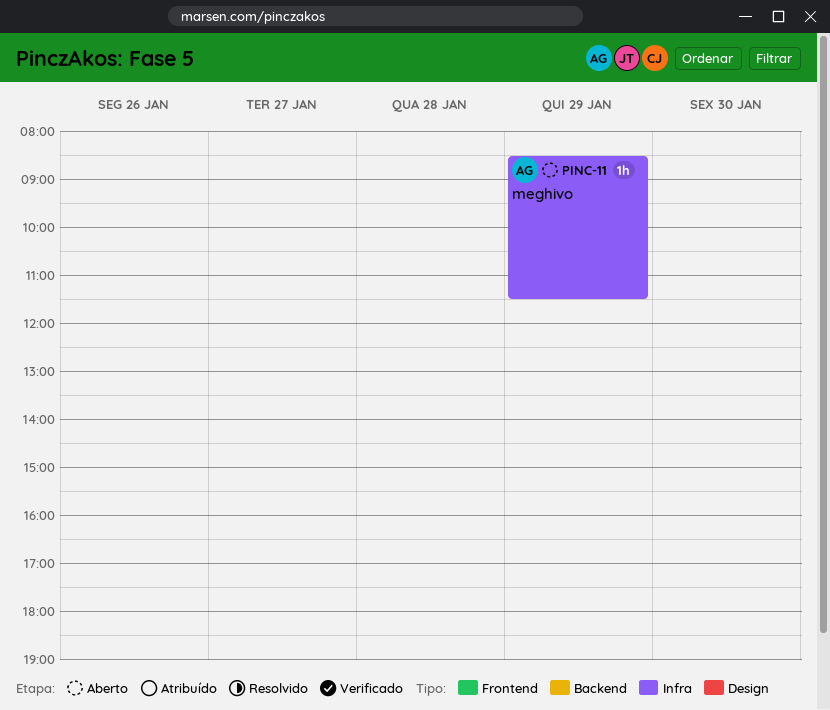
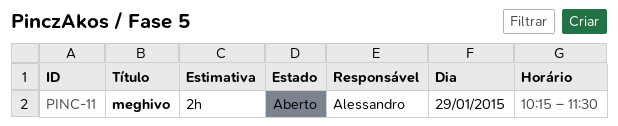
PINC-11, estimate: 1h -> 2h
PINC-11, begins: 08:30 -> 10:15

